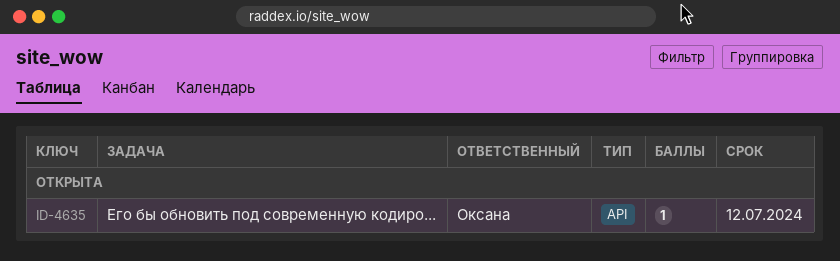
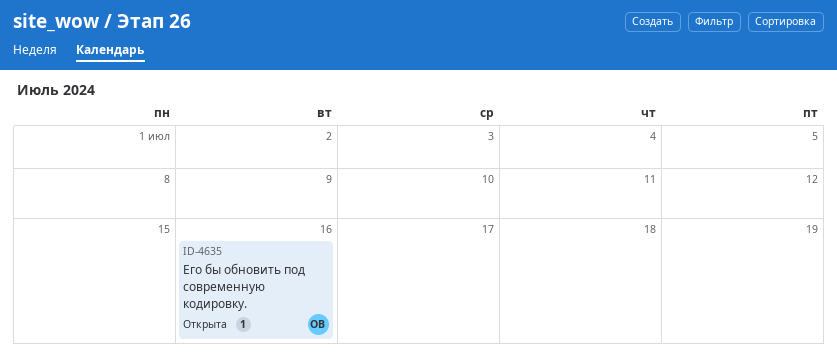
ID-4635, due: Jul 12 -> Jul 16

